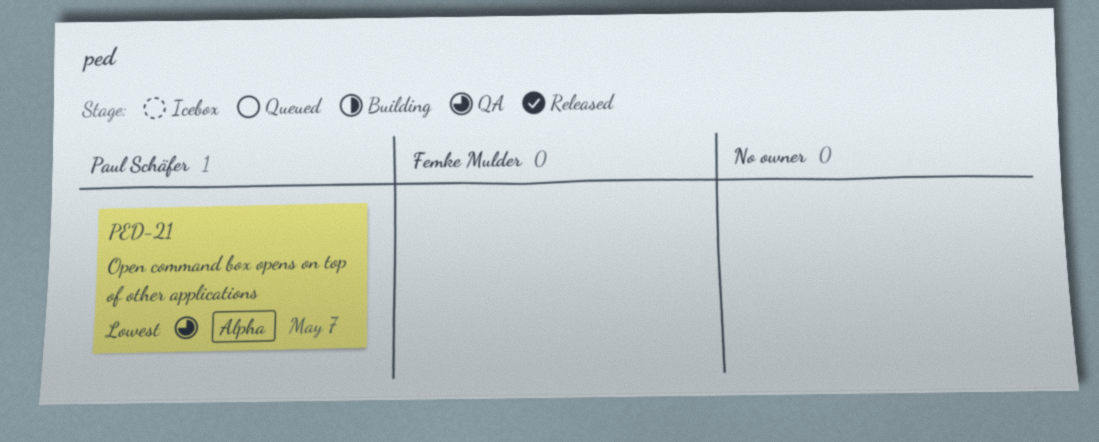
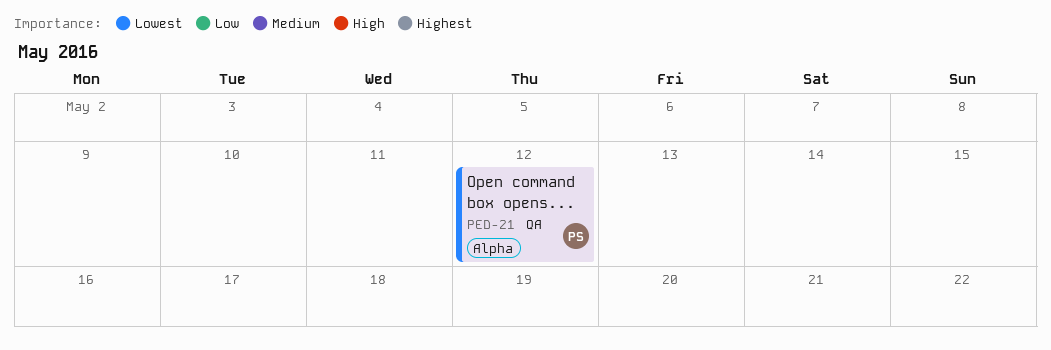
PED-21, due: May 7 -> May 12

